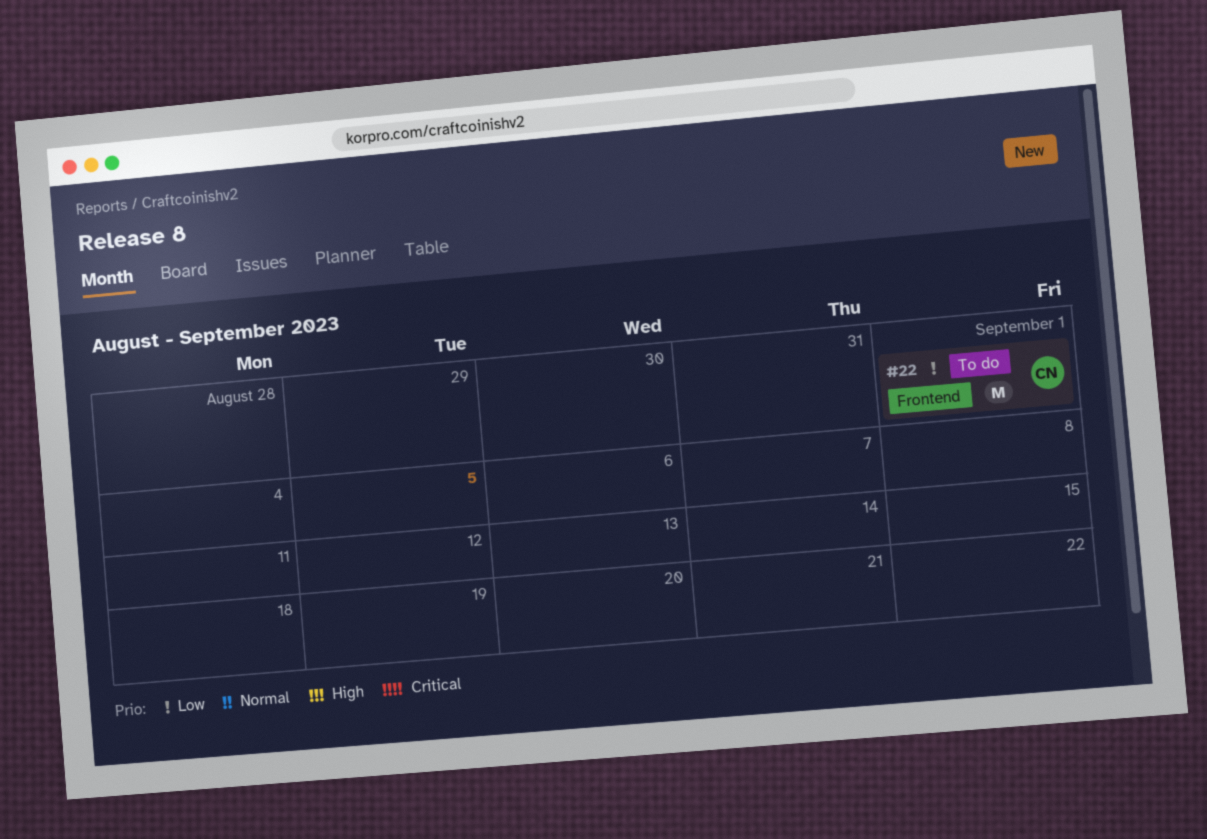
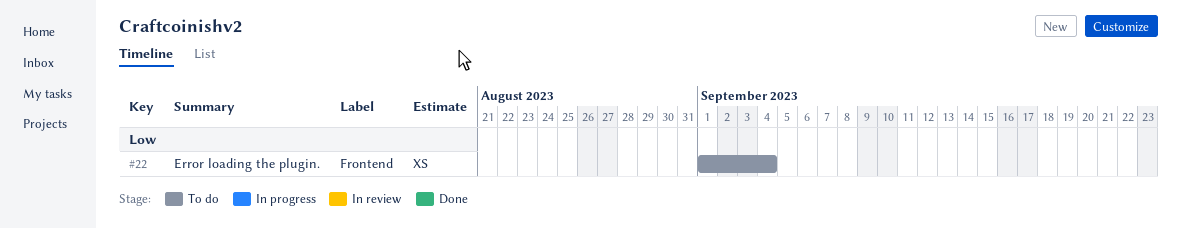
#22, estimate: M -> XS
#22, due: Sep 1 -> Sep 4

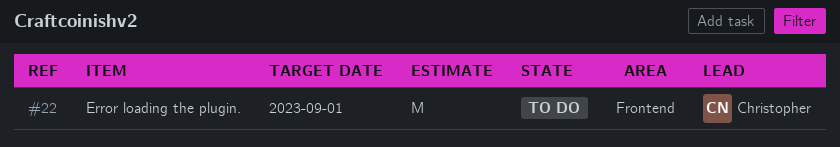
#22, estimate: XS -> M
#22, due: Sep 4 -> Sep 1

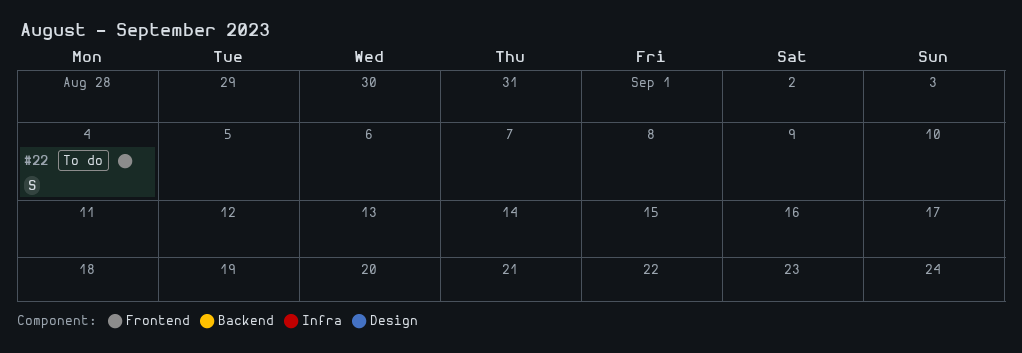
#22, estimate: M -> S
#22, due: Sep 1 -> Sep 4

